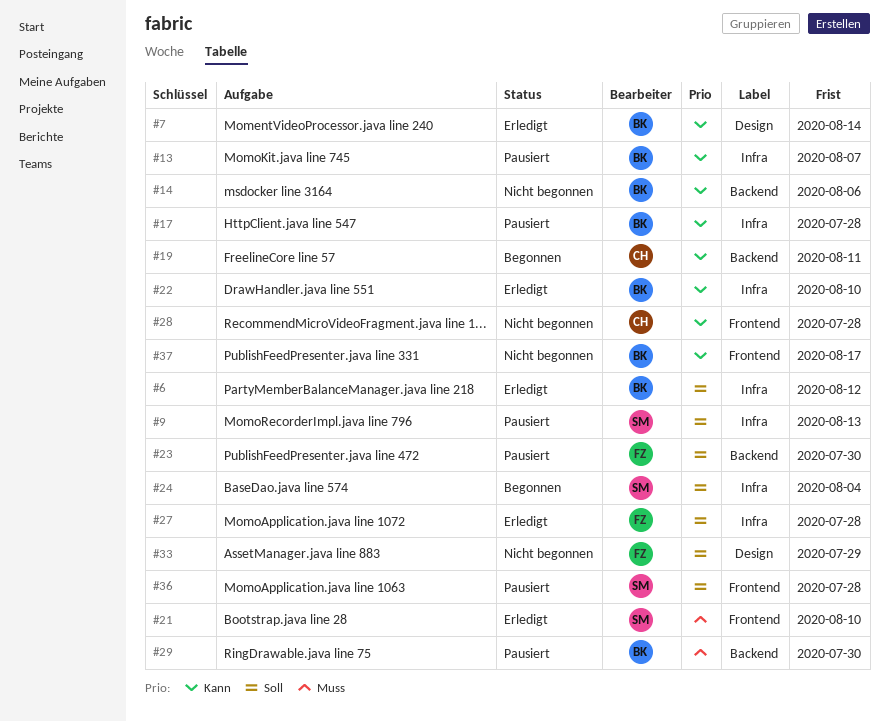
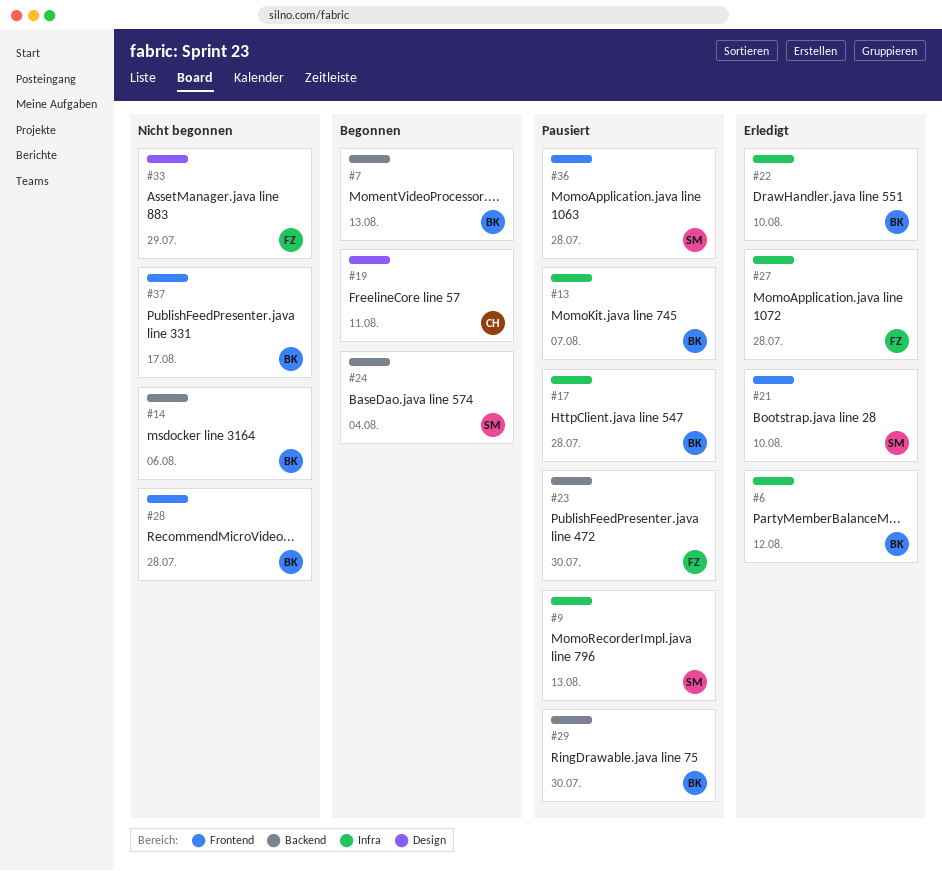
#7, status: Erledigt -> Begonnen
#7, label: Design -> Backend
#7, due: Aug 14 -> Aug 13
#19, label: Backend -> Design
#24, label: Infra -> Backend
#28, owner: CH -> BK

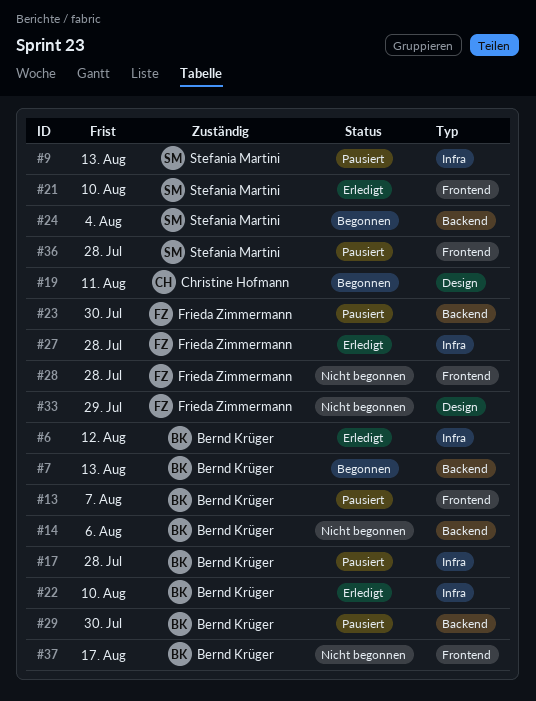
#13, label: Infra -> Frontend
#28, owner: Bernd Krüger -> Frieda Zimmermann

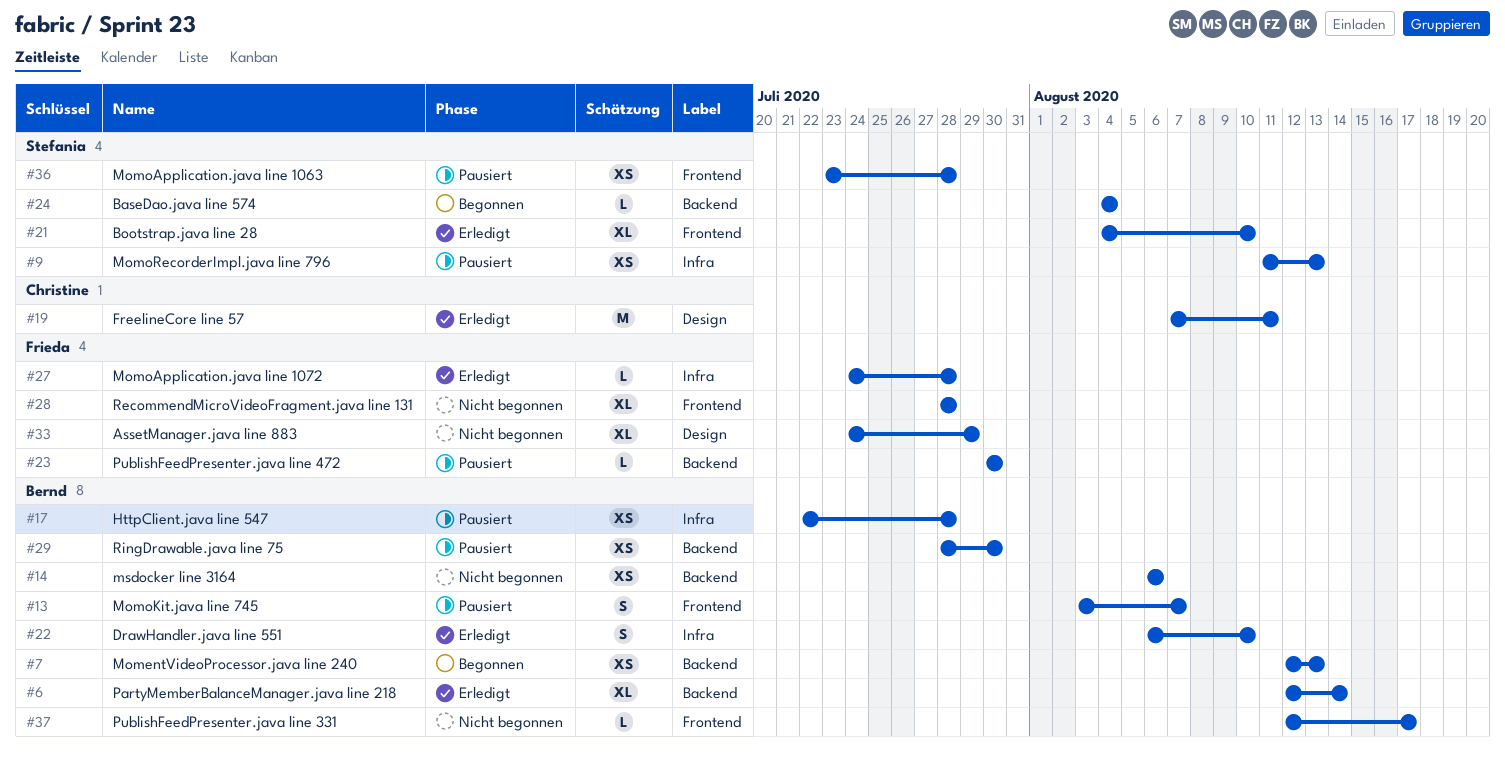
#6, label: Infra -> Backend
#6, due: Aug 12 -> Aug 14
#19, status: Begonnen -> Erledigt

